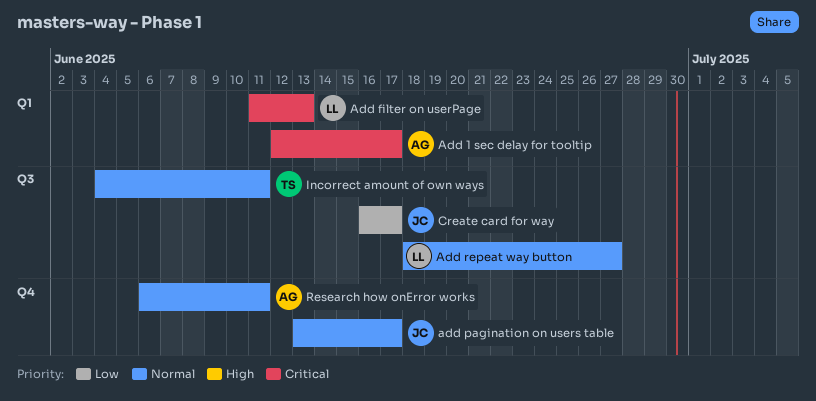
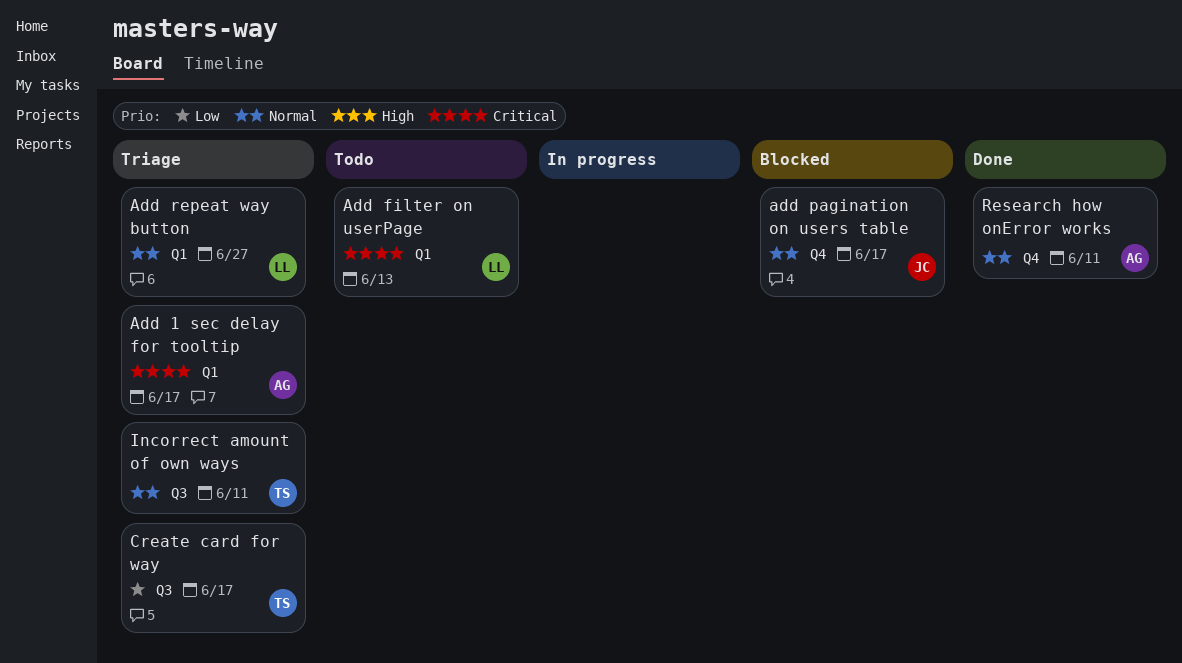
Add repeat way button, label: Q3 -> Q1
Create card for way, owner: JC -> TS

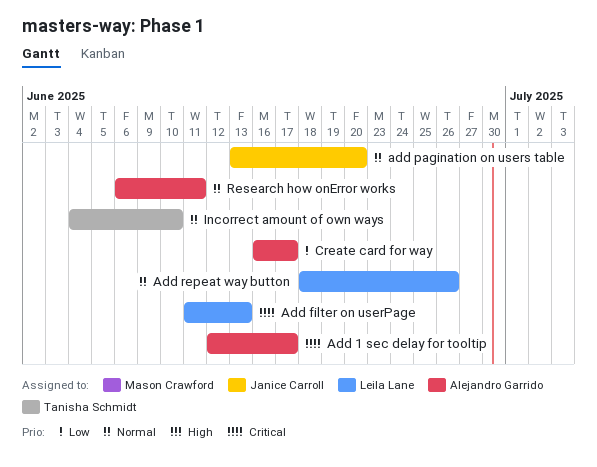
add pagination on users table, due: Jun 17 -> Jun 20
Add repeat way button, due: Jun 27 -> Jun 26
Create card for way, owner: Tanisha Schmidt -> Alejandro Garrido
Incorrect amount of own ways, due: Jun 11 -> Jun 10

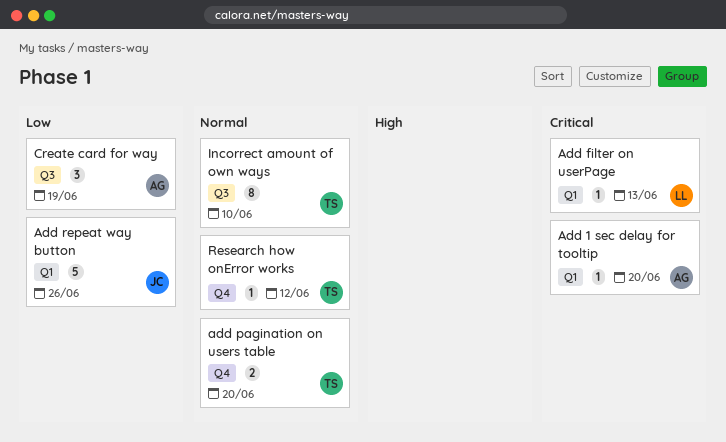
Add 1 sec delay for tooltip, due: Jun 17 -> Jun 20
add pagination on users table, owner: Janice Carroll -> Tanisha Schmidt
Add repeat way button, owner: Leila Lane -> Janice Carroll
Add repeat way button, priority: Normal -> Low
Create card for way, due: Jun 17 -> Jun 19
Research how onError works, owner: Alejandro Garrido -> Tanisha Schmidt
Research how onError works, due: Jun 11 -> Jun 12

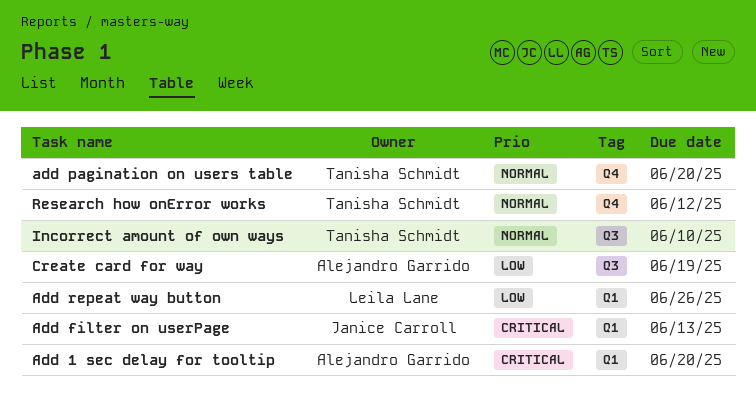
Add filter on userPage, owner: Leila Lane -> Janice Carroll
Add repeat way button, owner: Janice Carroll -> Leila Lane

